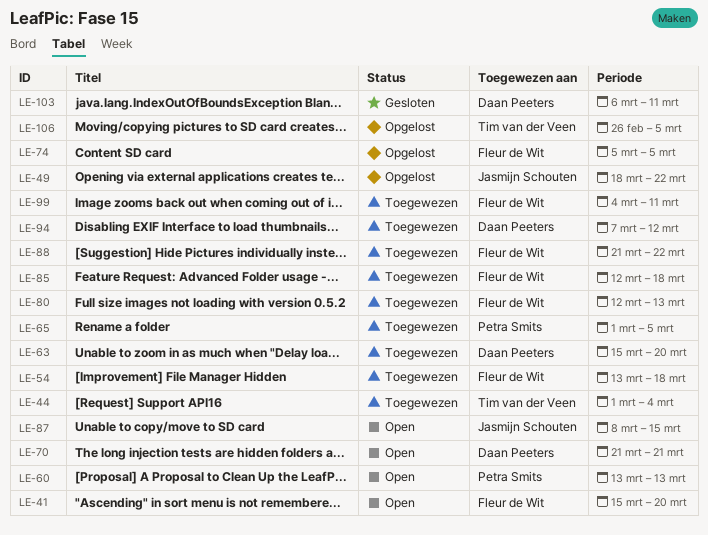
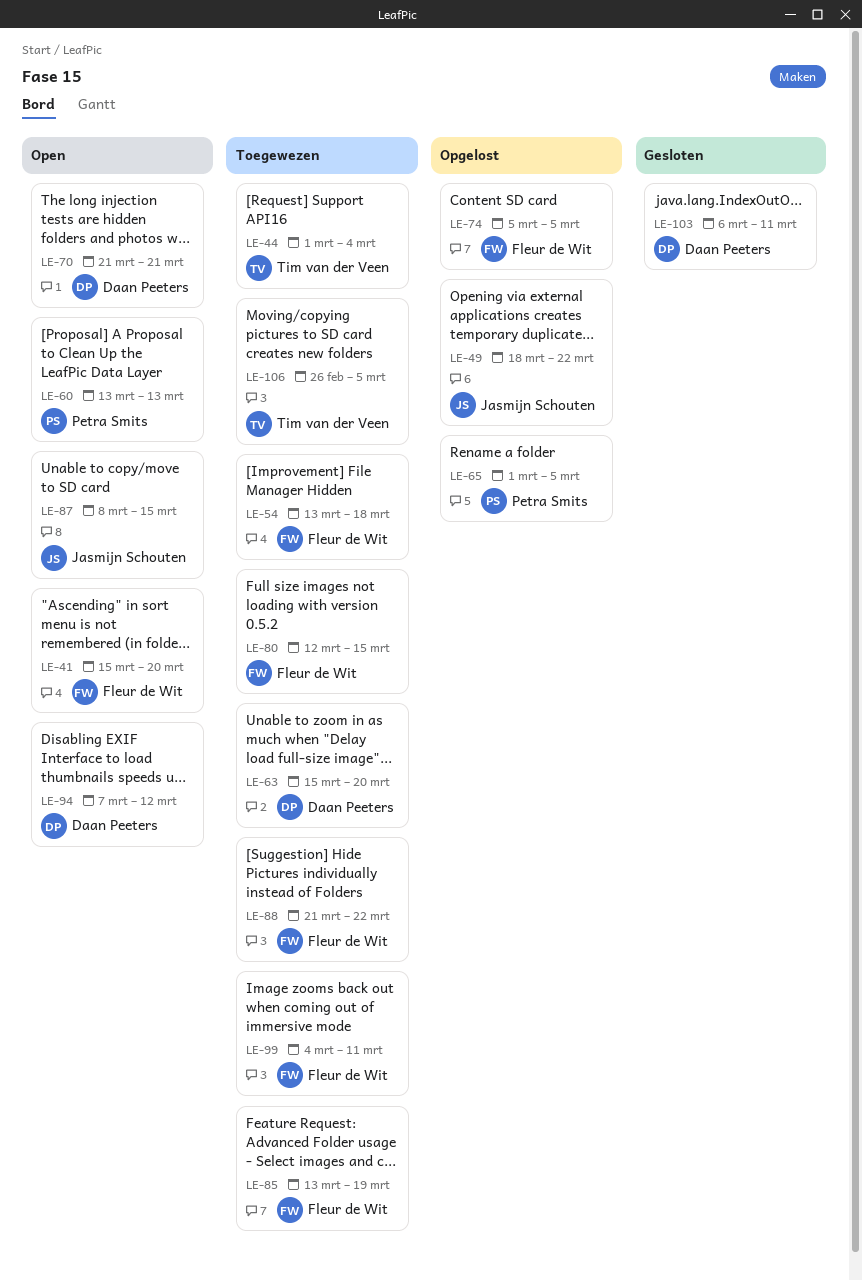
LE-65, status: Toegewezen -> Opgelost
LE-80, due: Mar 13 -> Mar 15
LE-85, start: Mar 12 -> Mar 13
LE-85, due: Mar 18 -> Mar 19
LE-94, status: Toegewezen -> Open
LE-106, status: Opgelost -> Toegewezen

